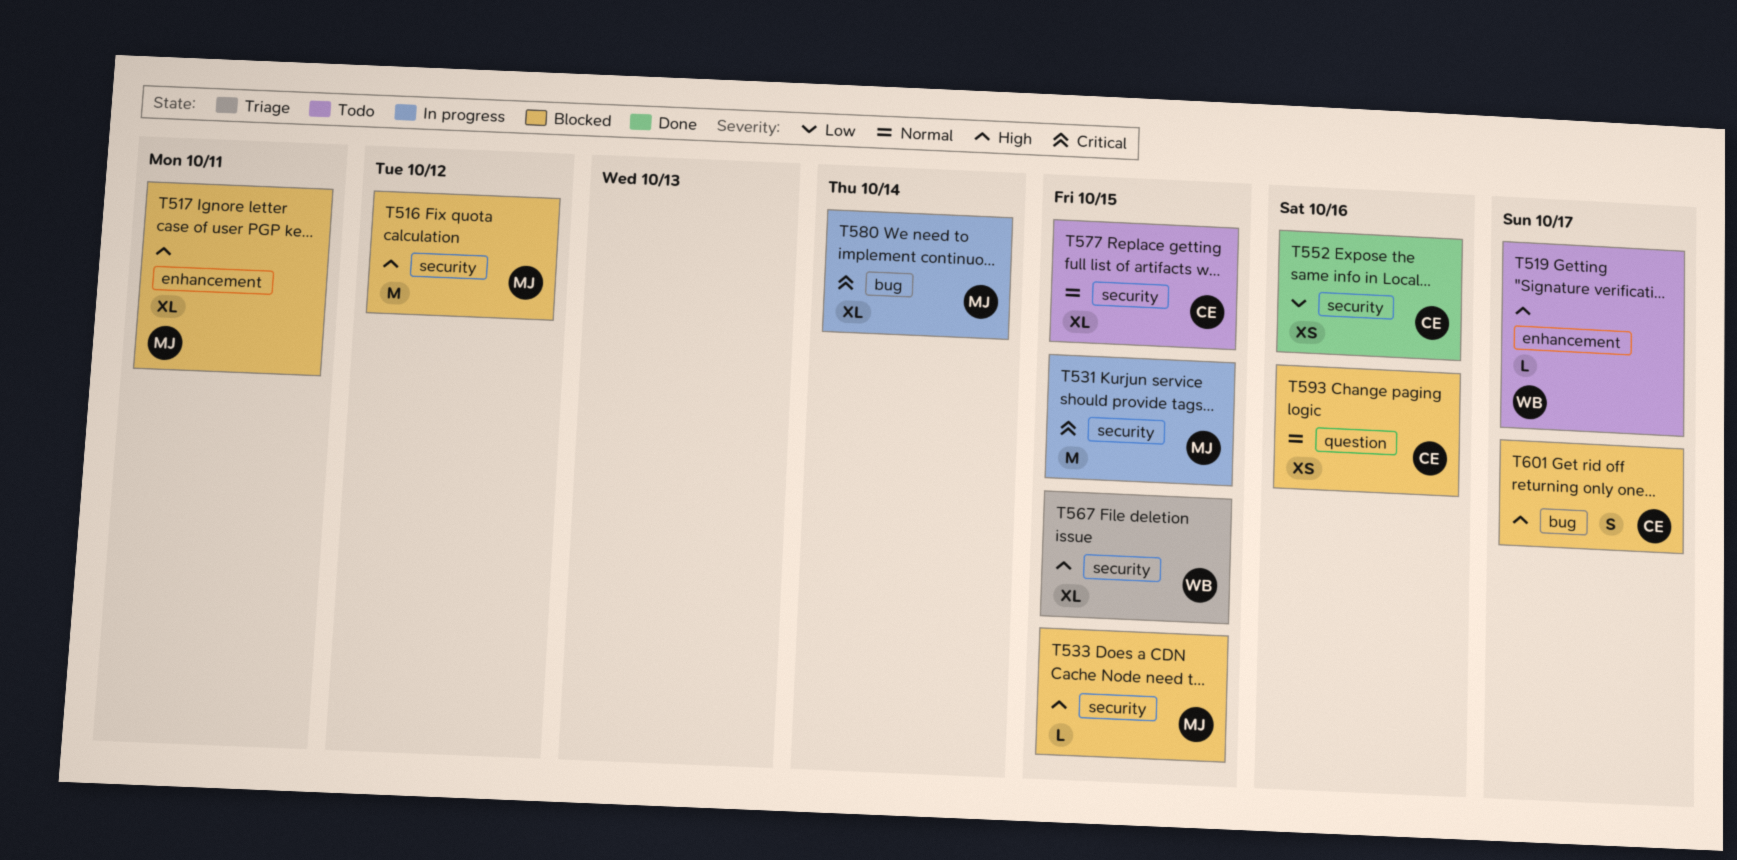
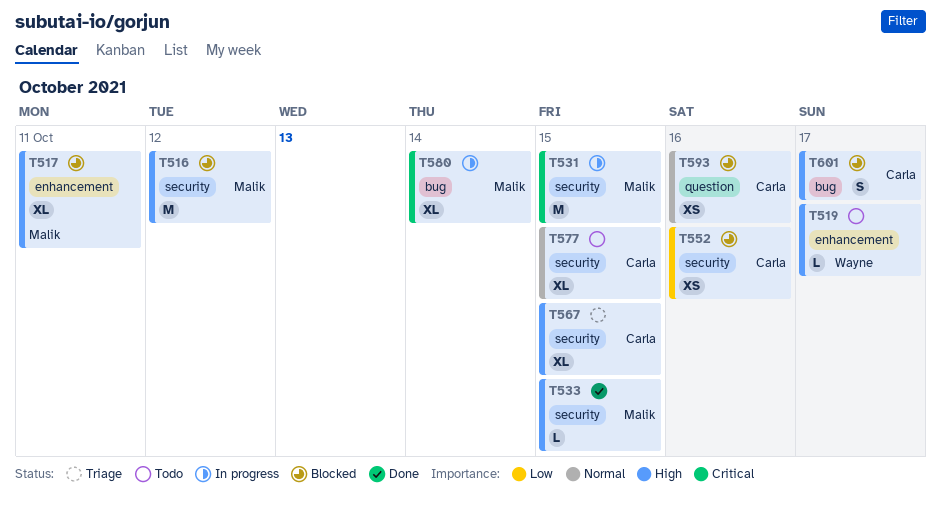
T533, status: Blocked -> Done
T552, status: Done -> Blocked
T567, owner: Wayne -> Carla

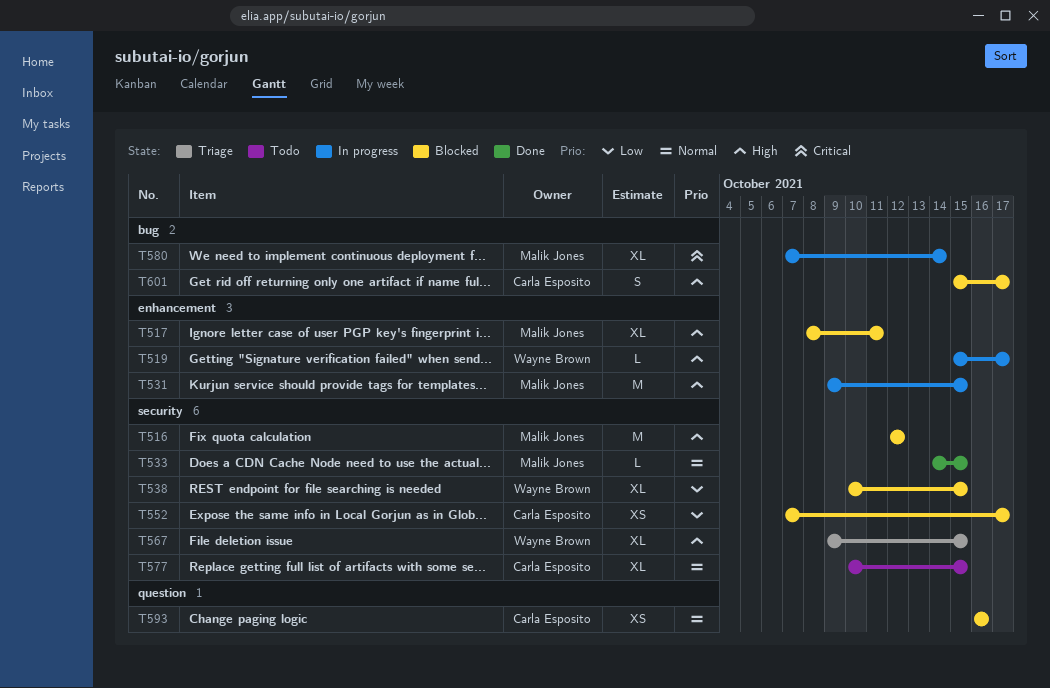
T519, status: Todo -> In progress
T531, priority: Critical -> High
T531, label: security -> enhancement
T533, priority: High -> Normal
T538: none -> present
T552, due: Oct 16 -> Oct 17
T567, owner: Carla Esposito -> Wayne Brown

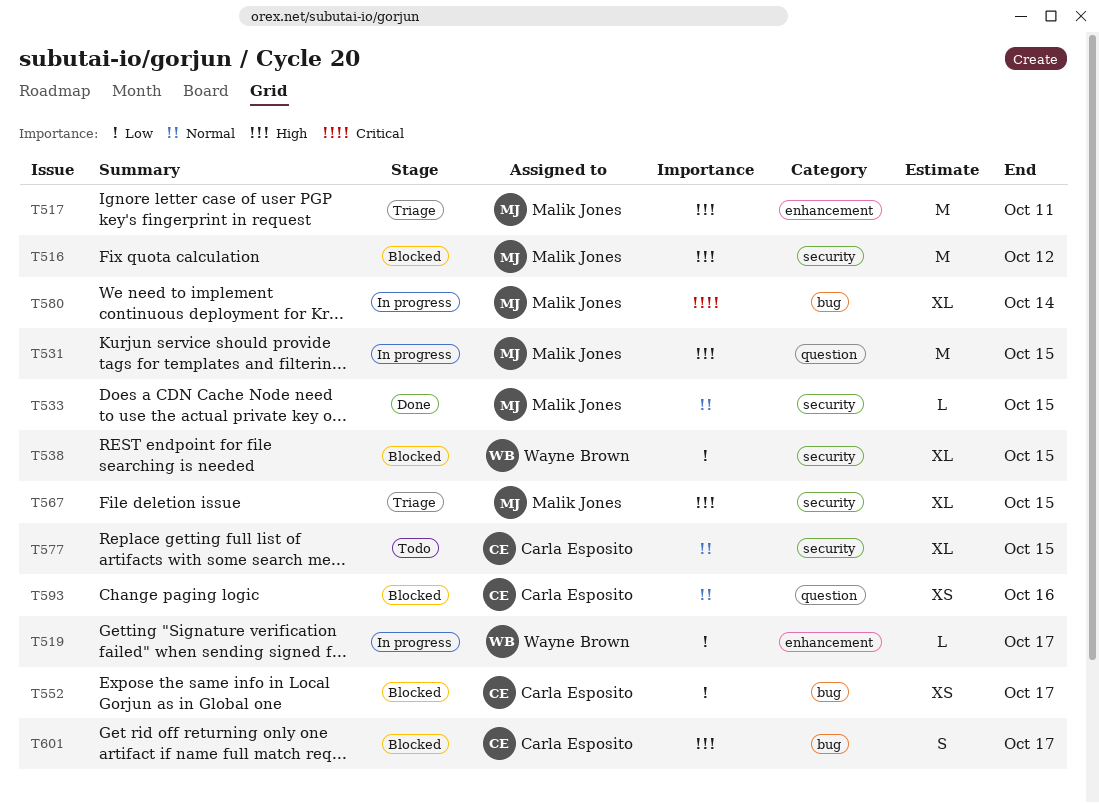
T517, status: Blocked -> Triage
T517, estimate: XL -> M
T519, priority: High -> Low
T531, label: enhancement -> question
T552, label: security -> bug
T567, owner: Wayne Brown -> Malik Jones

